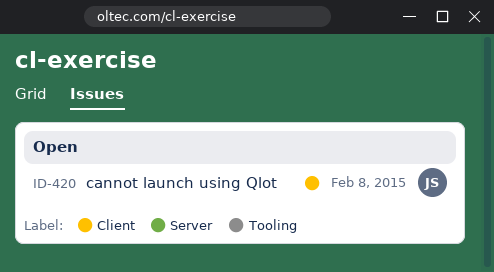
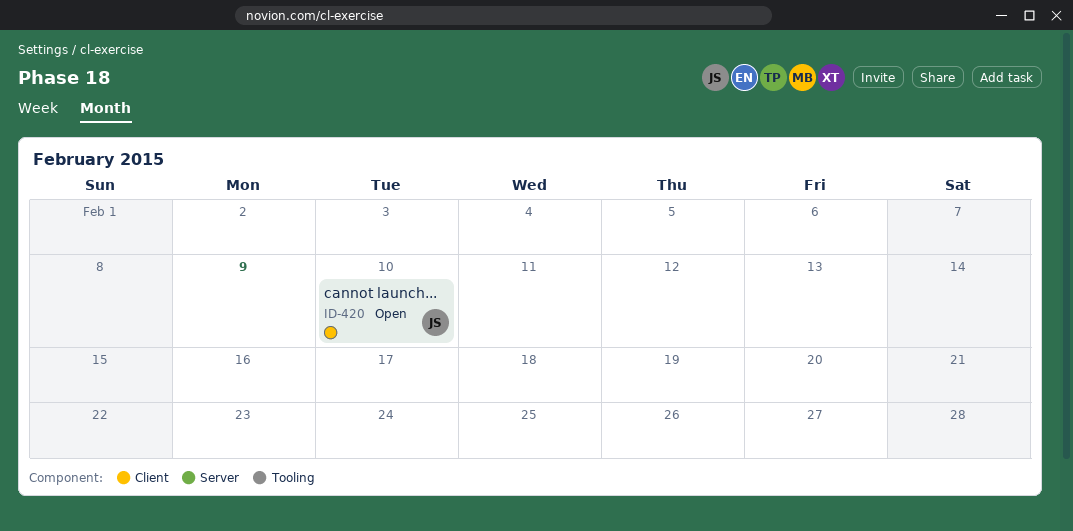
ID-420, due: Feb 8 -> Feb 10

